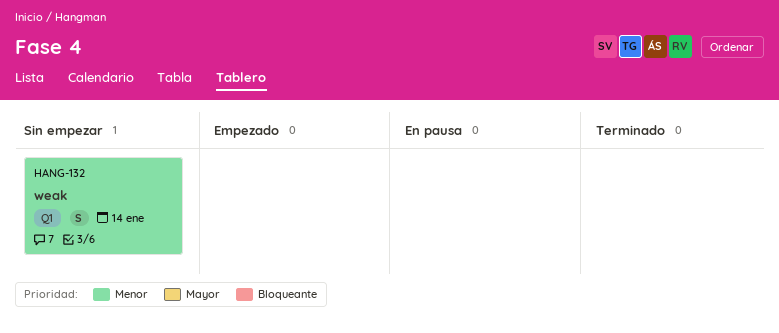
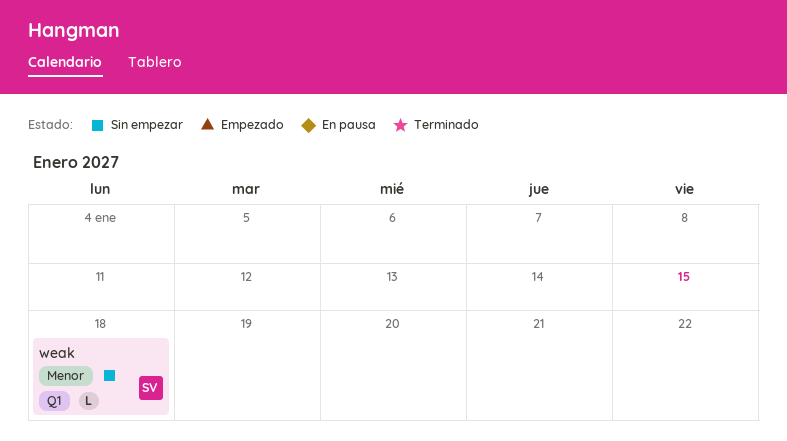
weak, estimate: S -> L
weak, due: Jan 14 -> Jan 18

